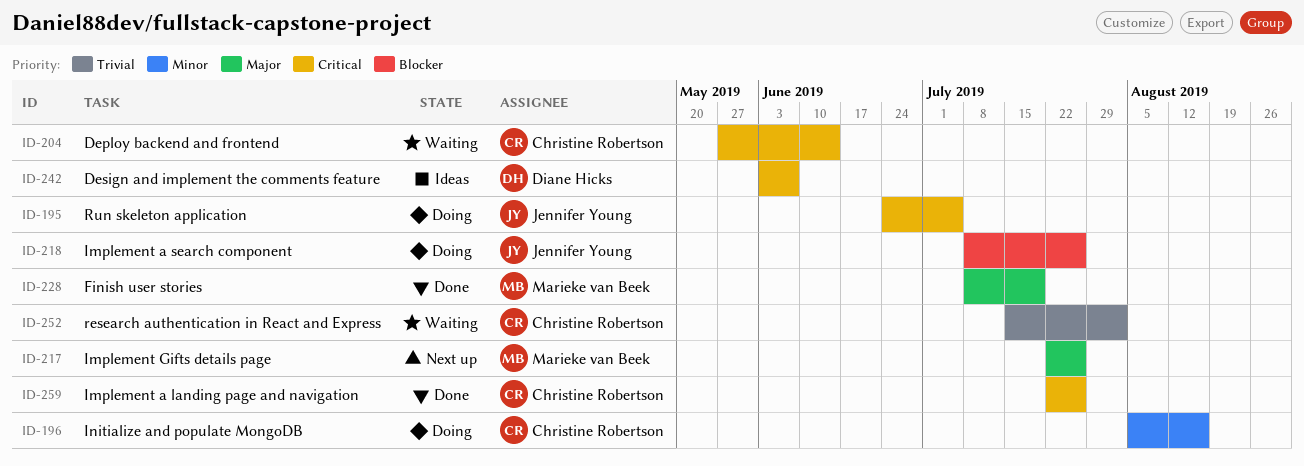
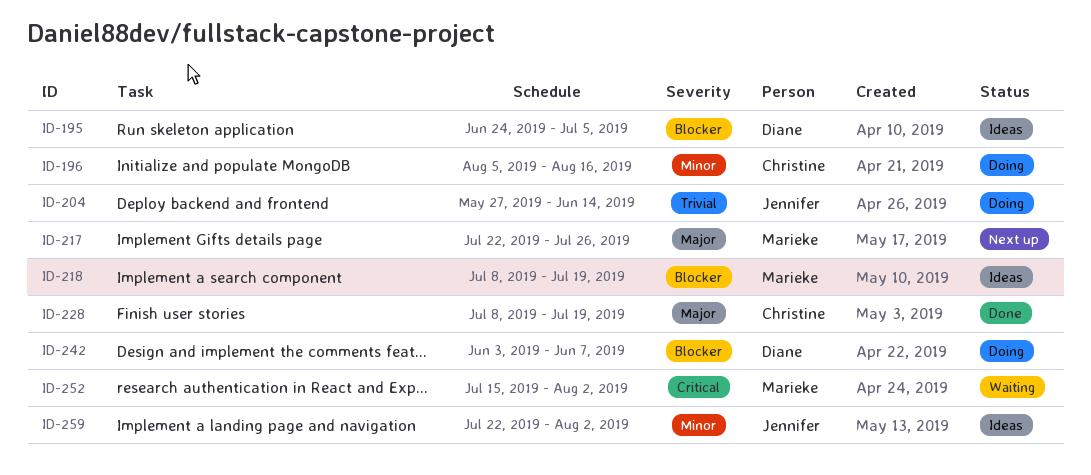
ID-195, status: Doing -> Ideas
ID-195, owner: Jennifer Young -> Diane Hicks
ID-195, priority: Critical -> Blocker
ID-204, status: Waiting -> Doing
ID-204, owner: Christine Robertson -> Jennifer Young
ID-204, priority: Critical -> Trivial
ID-218, status: Doing -> Ideas
ID-218, owner: Jennifer Young -> Marieke van Beek
ID-218, due: Jul 26 -> Jul 19
ID-228, owner: Marieke van Beek -> Christine Robertson
ID-242, status: Ideas -> Doing
ID-242, priority: Critical -> Blocker
ID-252, owner: Christine Robertson -> Marieke van Beek
ID-252, priority: Trivial -> Critical
ID-259, status: Done -> Ideas
ID-259, owner: Christine Robertson -> Jennifer Young
ID-259, priority: Critical -> Minor
ID-259, due: Jul 26 -> Aug 2

